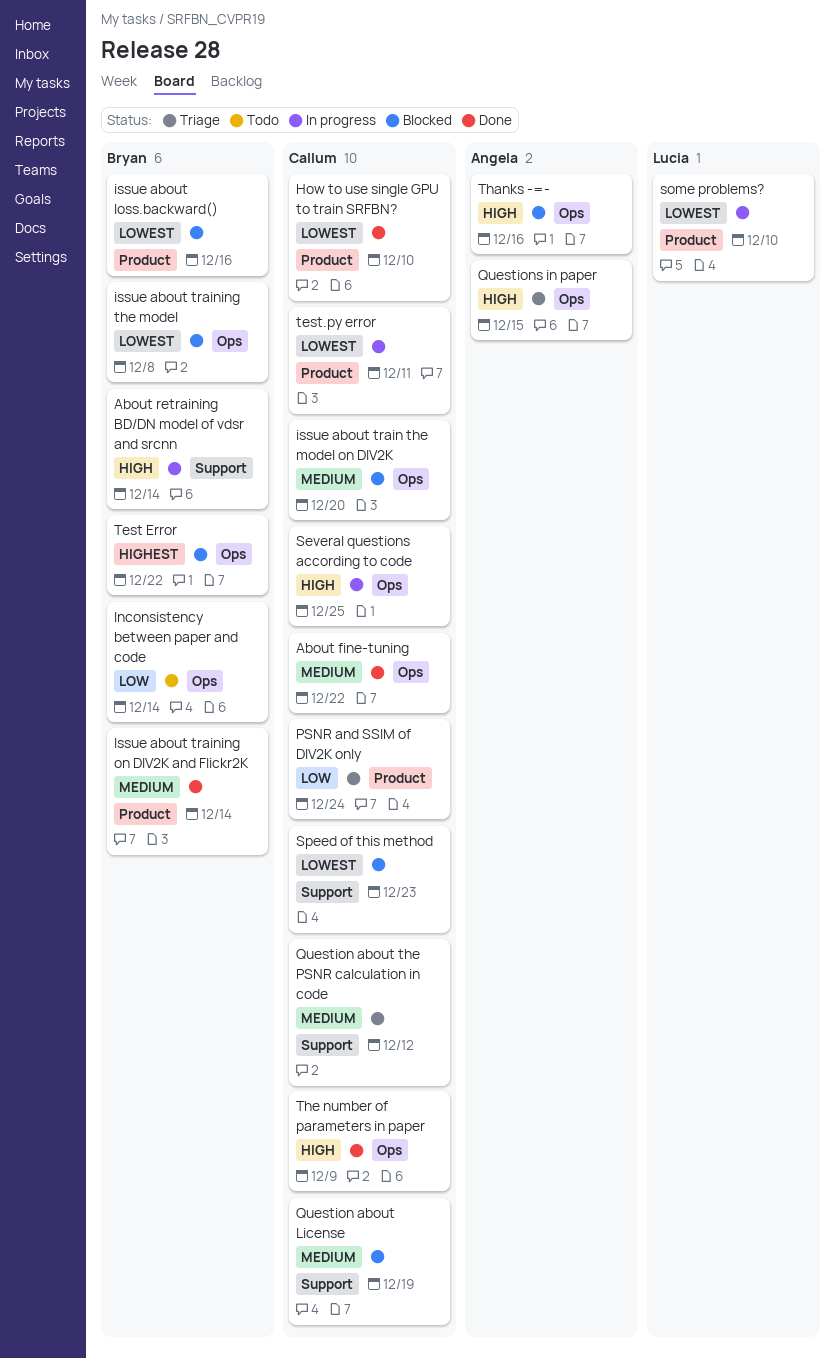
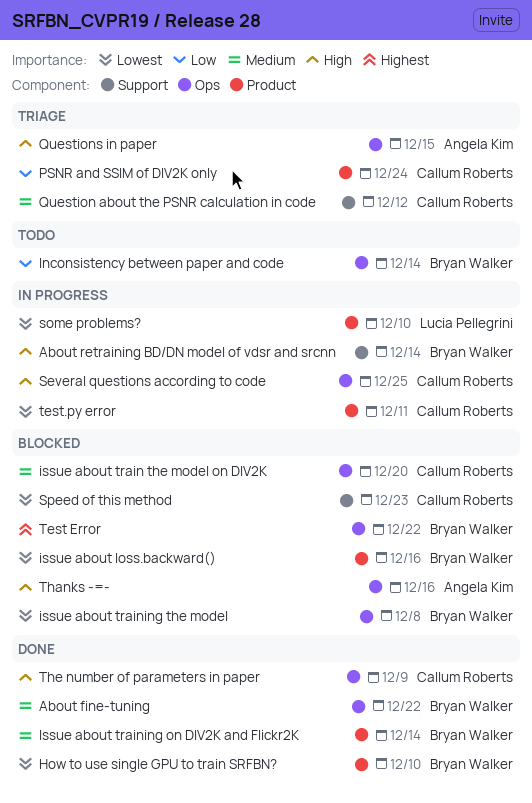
About fine-tuning, owner: Callum Roberts -> Bryan Walker
How to use single GPU to train SRFBN?, owner: Callum Roberts -> Bryan Walker
Question about License: present -> none

